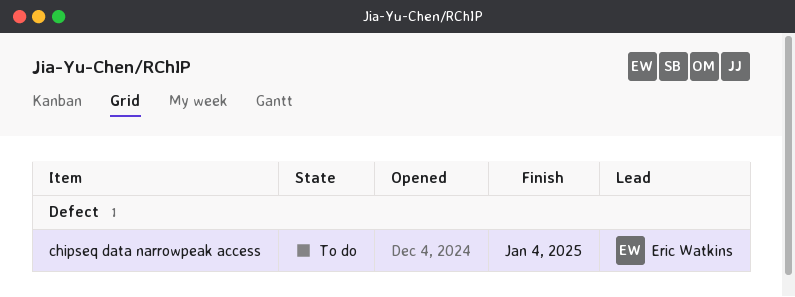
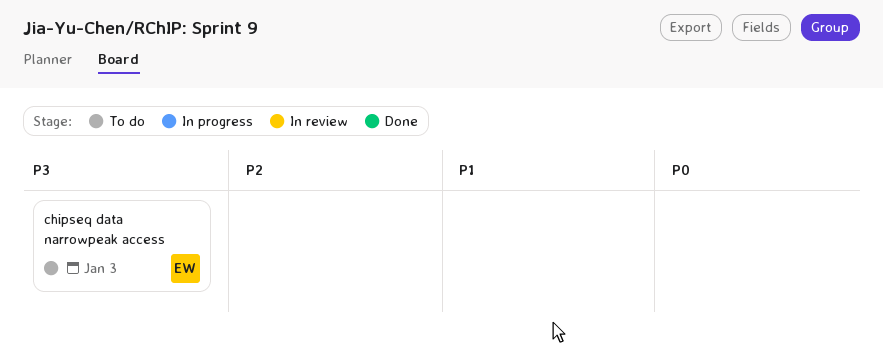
chipseq data narrowpeak access, due: Jan 4 -> Jan 3

